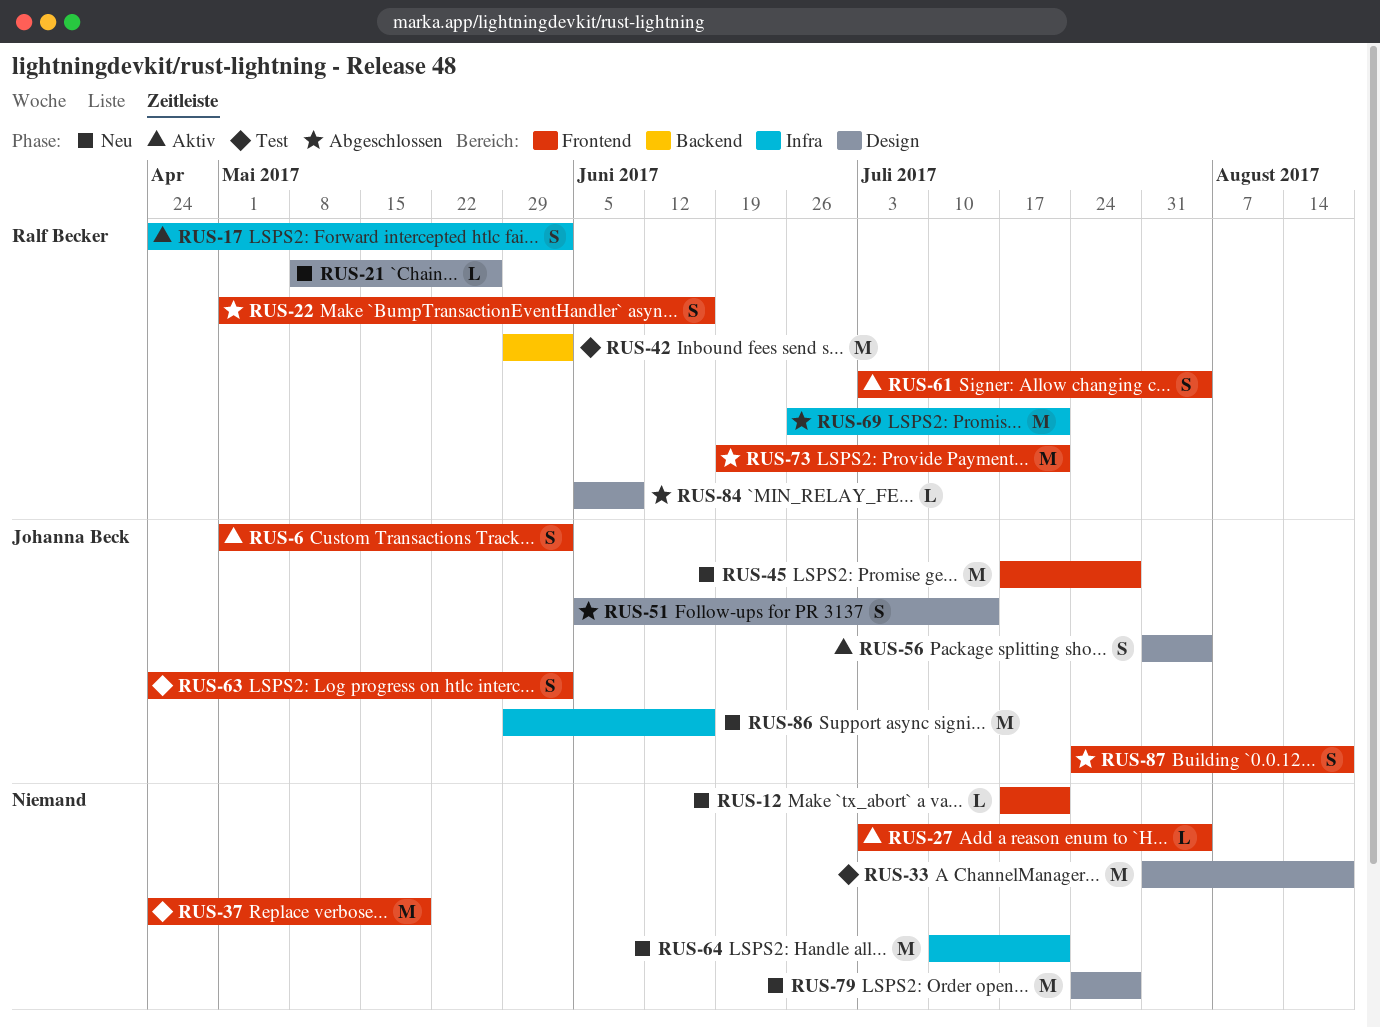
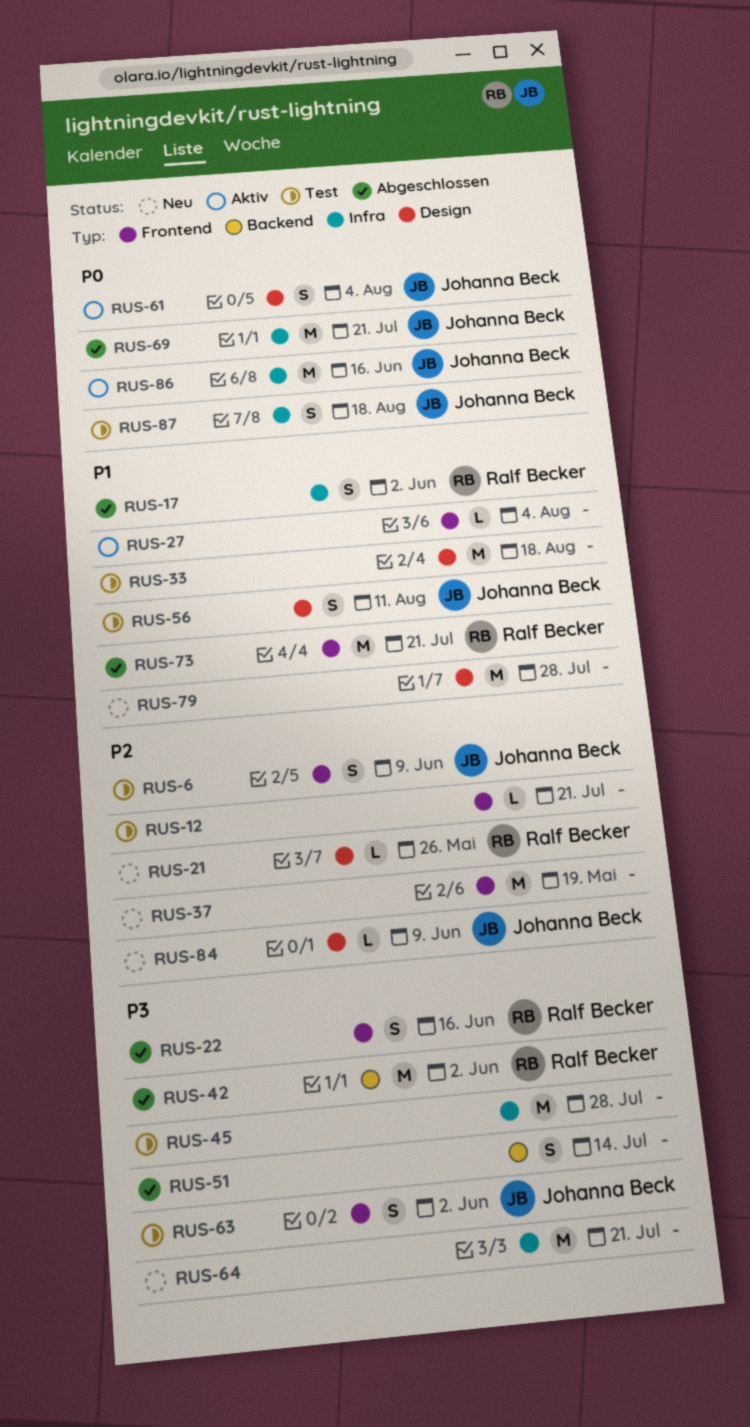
RUS-6, status: Aktiv -> Test
RUS-6, due: Jun 2 -> Jun 9
RUS-12, status: Neu -> Test
RUS-17, status: Aktiv -> Abgeschlossen
RUS-37, status: Test -> Neu
RUS-42, status: Test -> Abgeschlossen
RUS-45, status: Neu -> Test
RUS-45, owner: Johanna Beck -> none
RUS-45, label: Frontend -> Infra
RUS-51, owner: Johanna Beck -> none
RUS-51, label: Design -> Backend
RUS-56, status: Aktiv -> Test
RUS-56, due: Aug 4 -> Aug 11
RUS-61, owner: Ralf Becker -> Johanna Beck
RUS-61, label: Frontend -> Design
RUS-69, owner: Ralf Becker -> Johanna Beck
RUS-84, status: Abgeschlossen -> Neu
RUS-84, owner: Ralf Becker -> Johanna Beck
RUS-86, status: Neu -> Aktiv
RUS-87, status: Abgeschlossen -> Test
RUS-87, label: Frontend -> Infra

